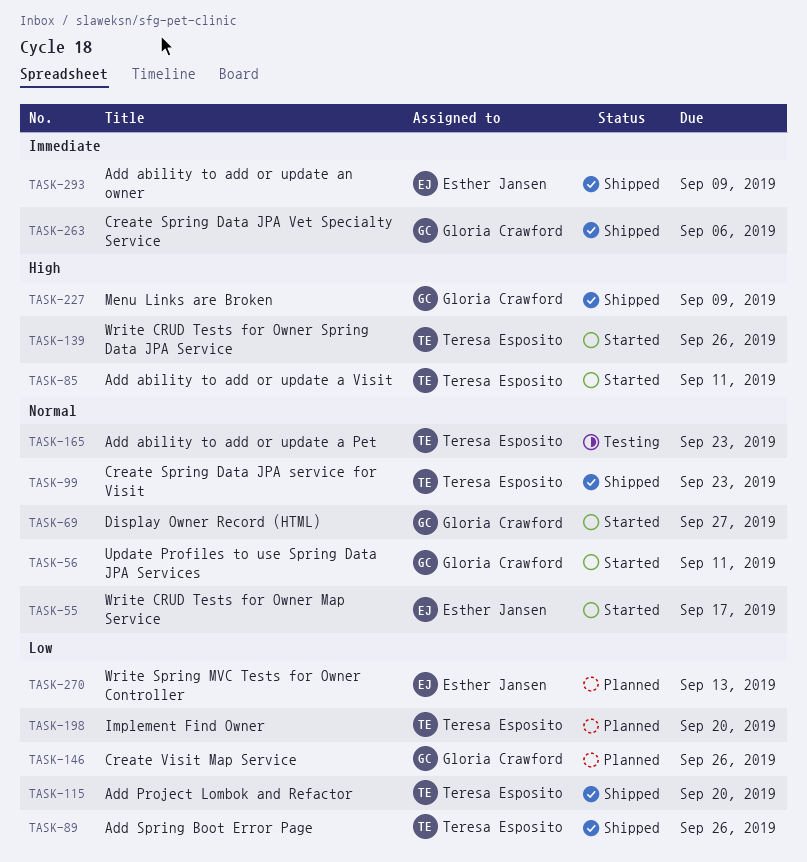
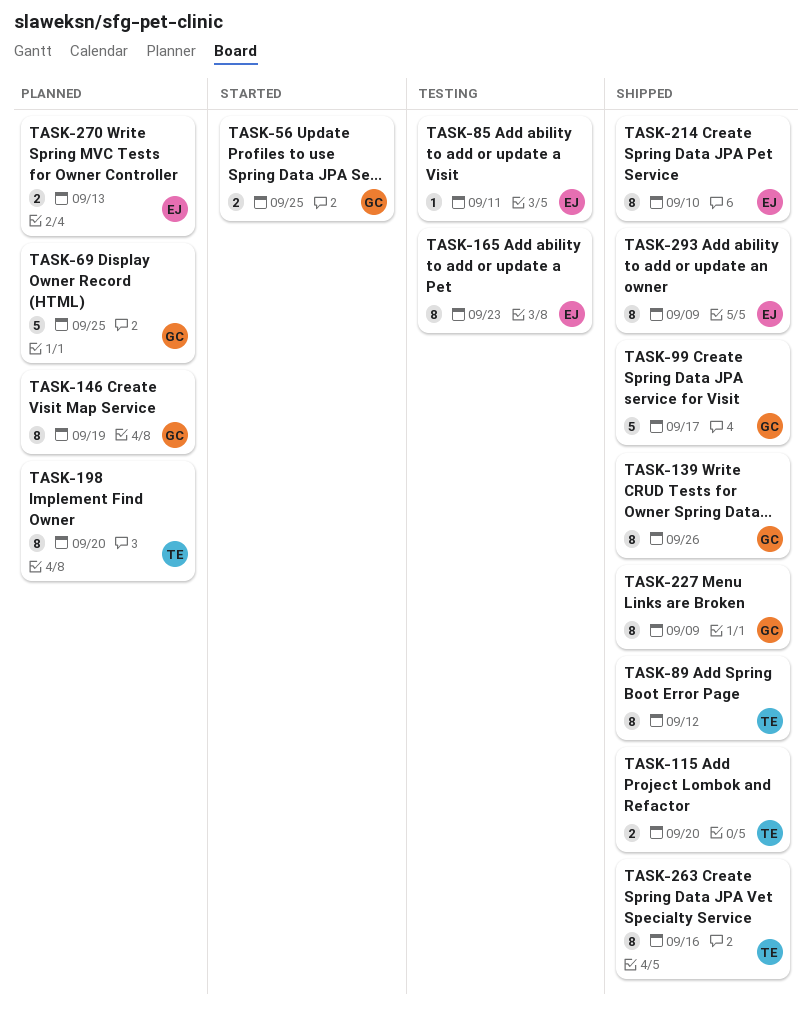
TASK-55: present -> none
TASK-56, due: Sep 11 -> Sep 25
TASK-69, status: Started -> Planned
TASK-69, due: Sep 27 -> Sep 25
TASK-85, status: Started -> Testing
TASK-85, owner: Teresa Esposito -> Esther Jansen
TASK-89, due: Sep 26 -> Sep 12
TASK-99, owner: Teresa Esposito -> Gloria Crawford
TASK-99, due: Sep 23 -> Sep 17
TASK-139, status: Started -> Shipped
TASK-139, owner: Teresa Esposito -> Gloria Crawford
TASK-146, due: Sep 26 -> Sep 19
TASK-165, owner: Teresa Esposito -> Esther Jansen
TASK-214: none -> present
TASK-263, owner: Gloria Crawford -> Teresa Esposito
TASK-263, due: Sep 6 -> Sep 16

